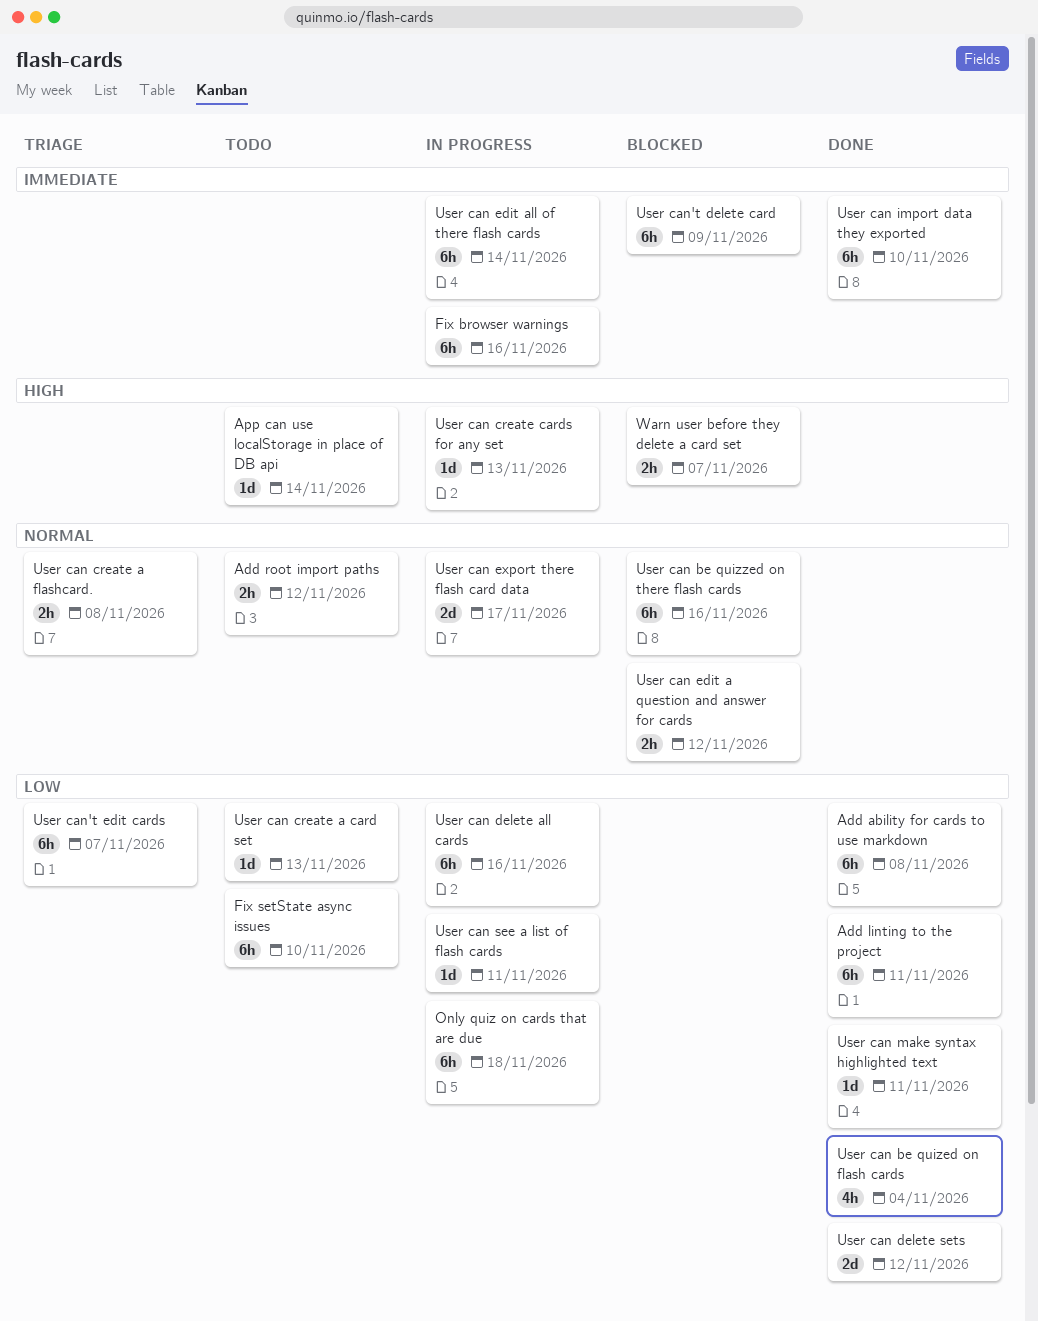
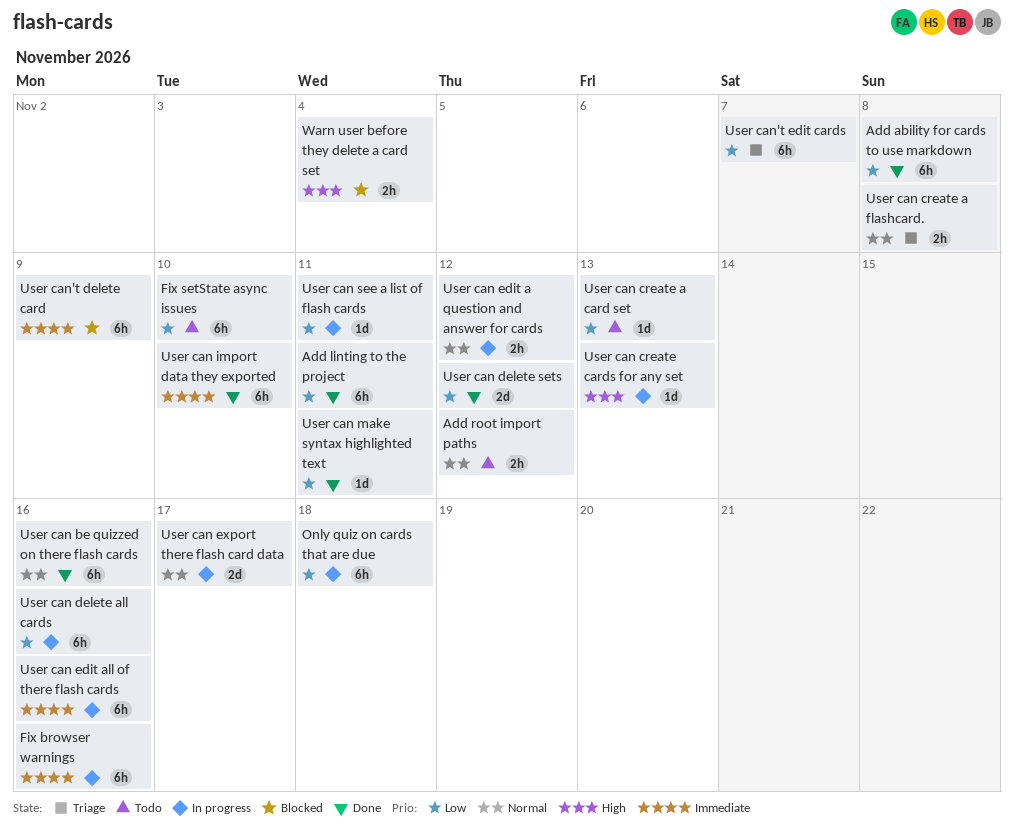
App can use localStorage in place of DB api: present -> none
User can be quized on flash cards: present -> none
User can be quizzed on there flash cards, status: Blocked -> Done
User can edit a question and answer for cards, status: Blocked -> In progress
User can edit all of there flash cards, due: Nov 14 -> Nov 16
Warn user before they delete a card set, due: Nov 7 -> Nov 4

